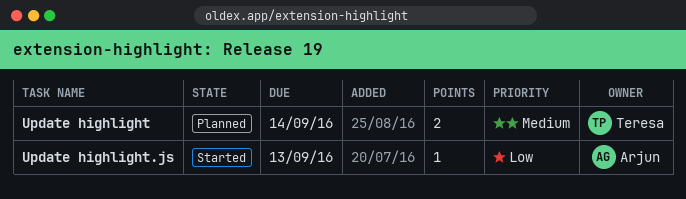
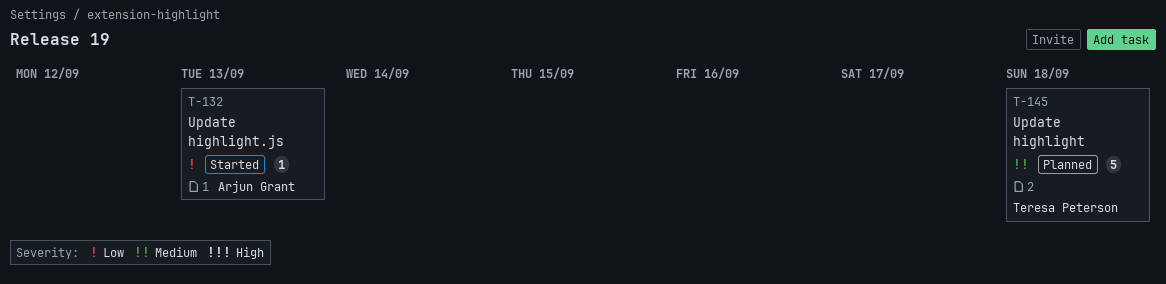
Update highlight, estimate: 2 -> 5
Update highlight, due: Sep 14 -> Sep 18

